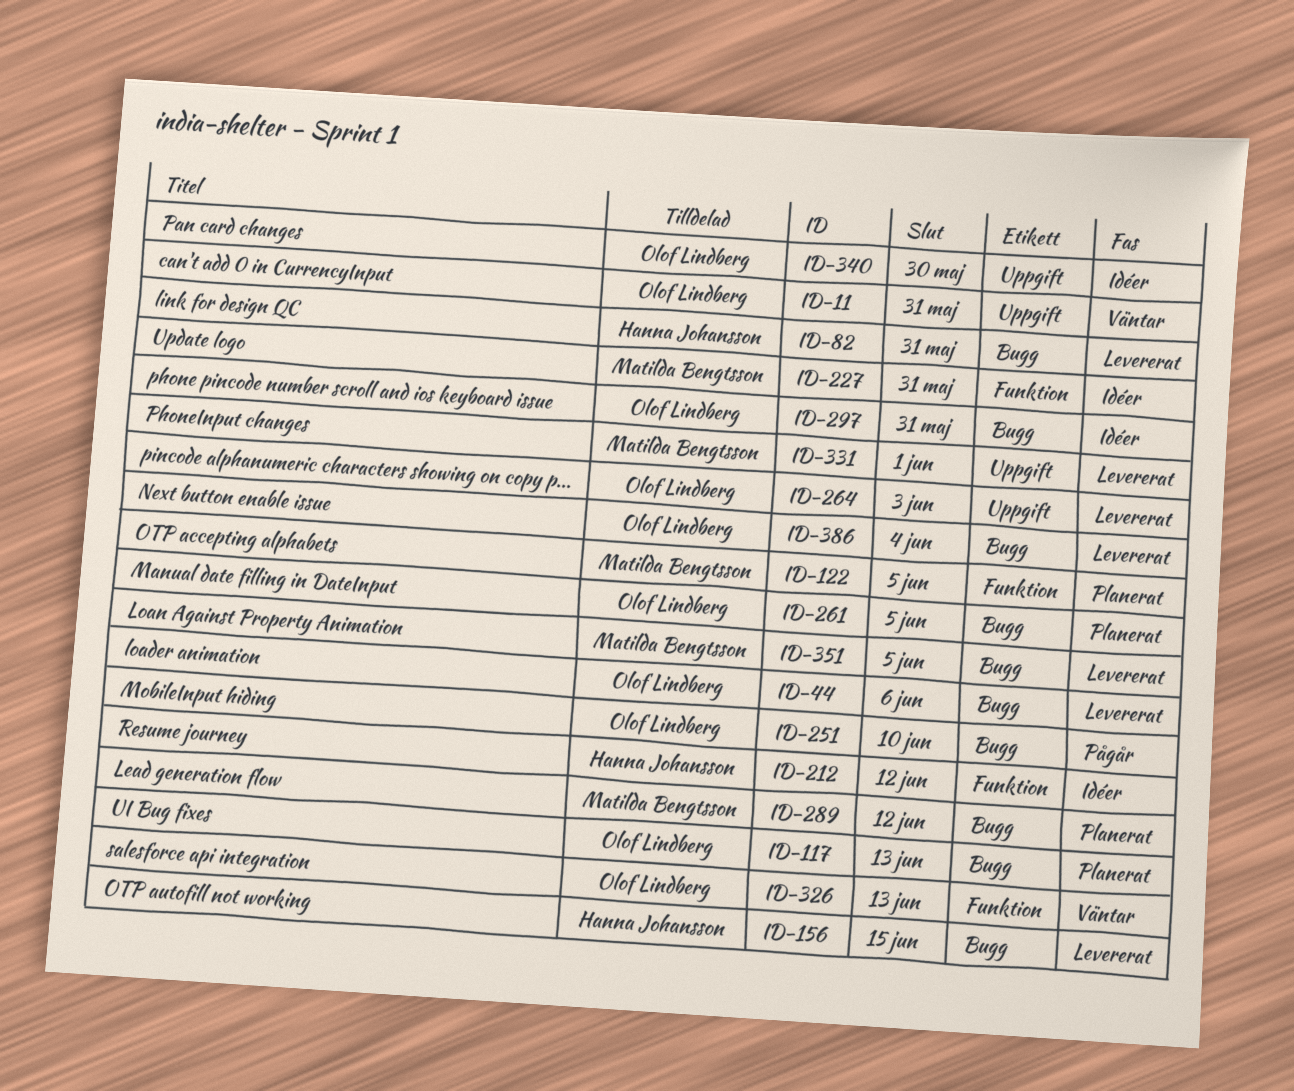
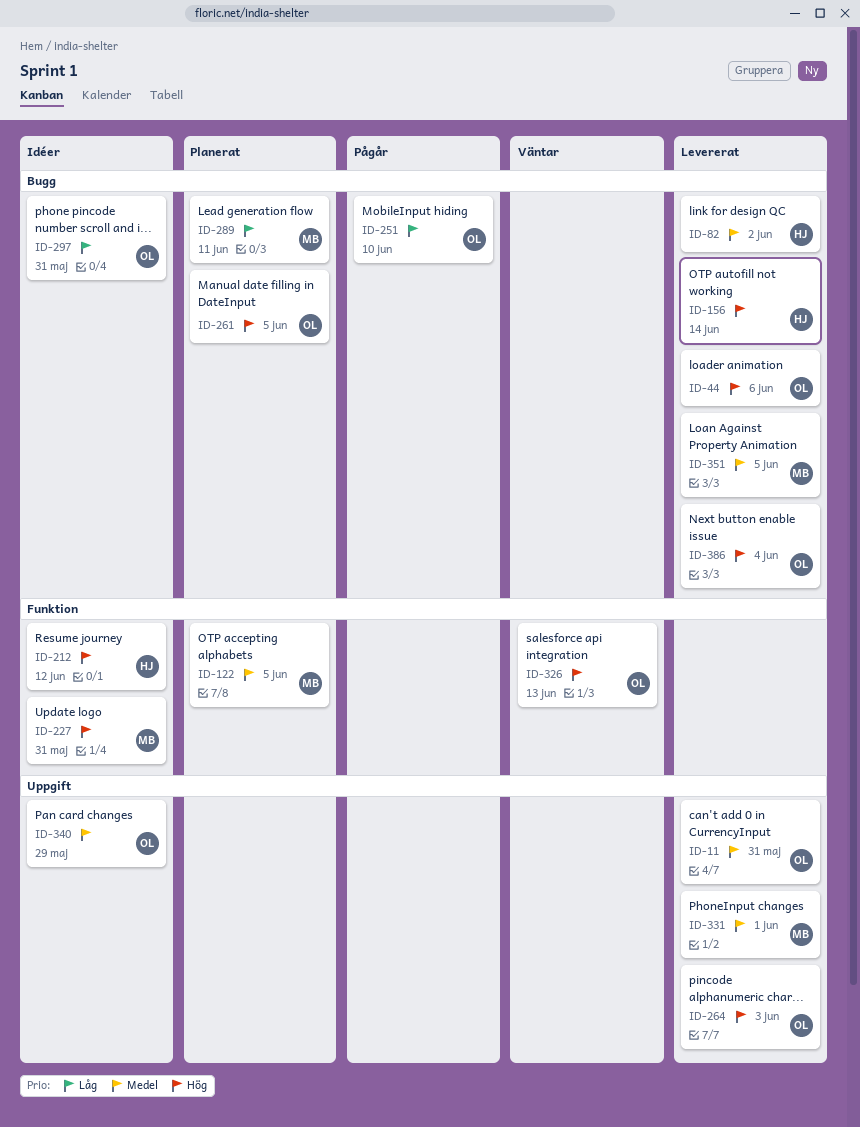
ID-11, status: Väntar -> Levererat
ID-82, due: May 31 -> Jun 2
ID-117: present -> none
ID-156, due: Jun 15 -> Jun 14
ID-289, due: Jun 12 -> Jun 11
ID-340, due: May 30 -> May 29

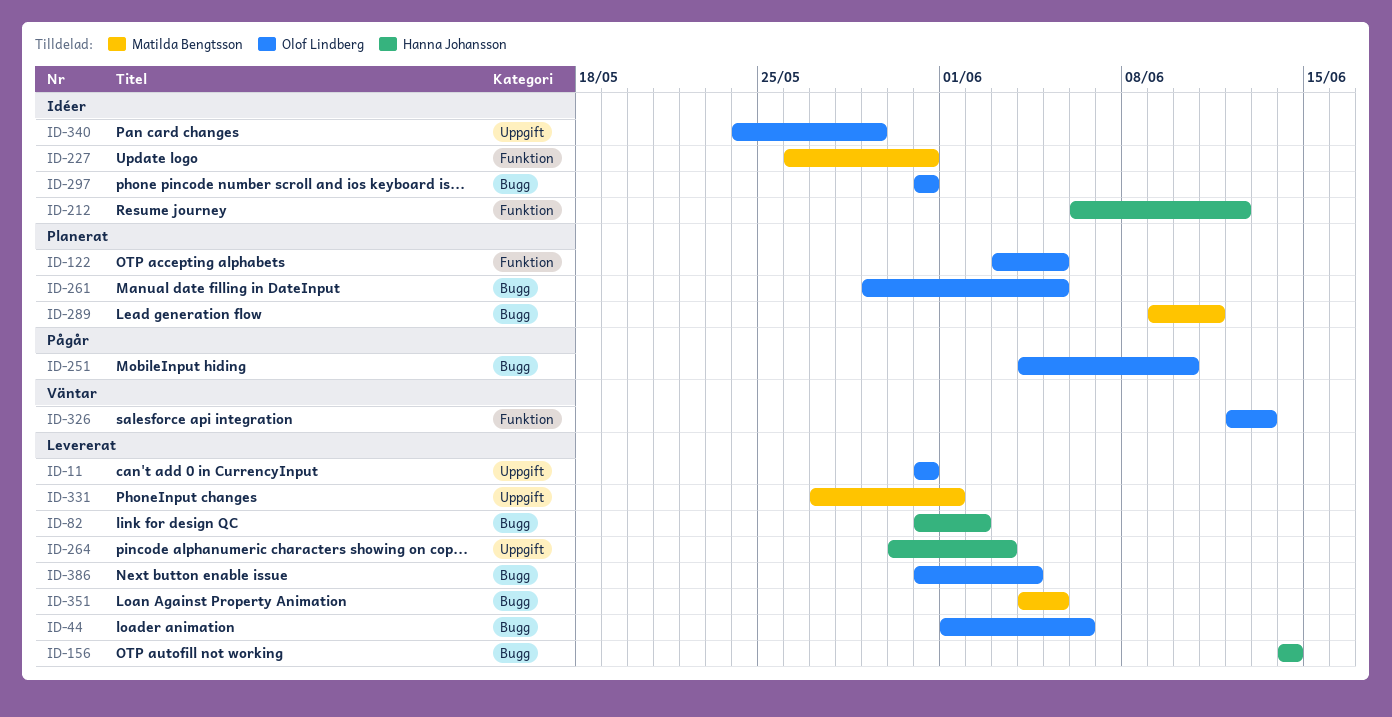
ID-122, owner: Matilda Bengtsson -> Olof Lindberg
ID-264, owner: Olof Lindberg -> Hanna Johansson

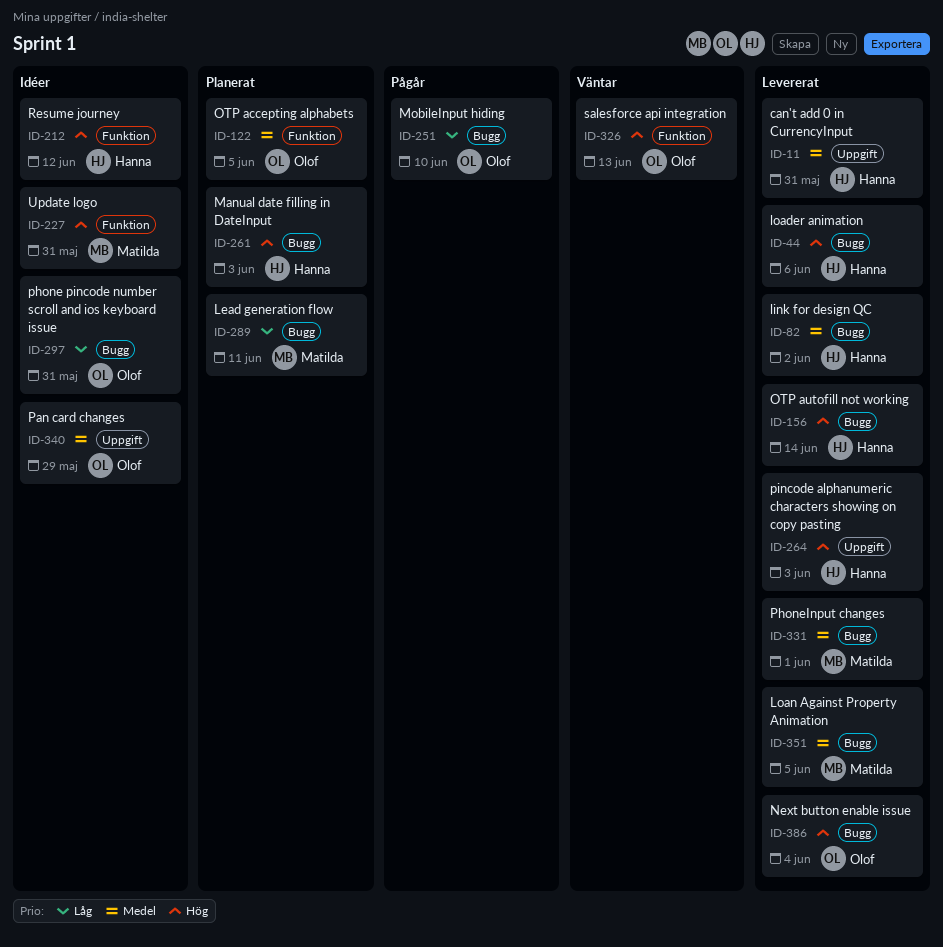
ID-11, owner: Olof Lindberg -> Hanna Johansson
ID-44, owner: Olof Lindberg -> Hanna Johansson
ID-261, owner: Olof Lindberg -> Hanna Johansson
ID-261, due: Jun 5 -> Jun 3
ID-331, label: Uppgift -> Bugg

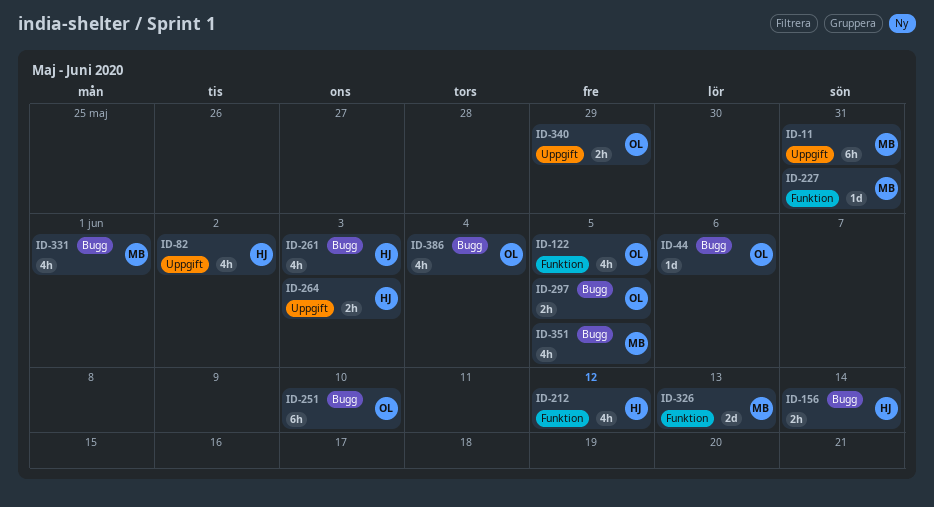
ID-11, owner: Hanna -> Matilda
ID-44, owner: Hanna -> Olof
ID-82, label: Bugg -> Uppgift
ID-289: present -> none
ID-297, due: May 31 -> Jun 5
ID-326, owner: Olof -> Matilda

